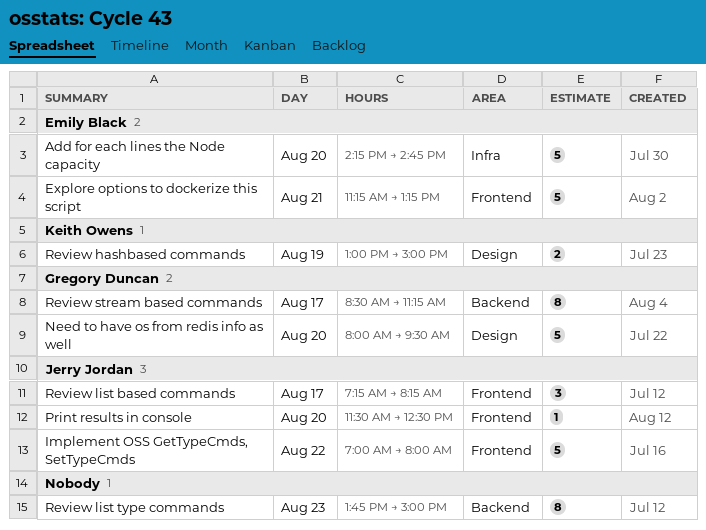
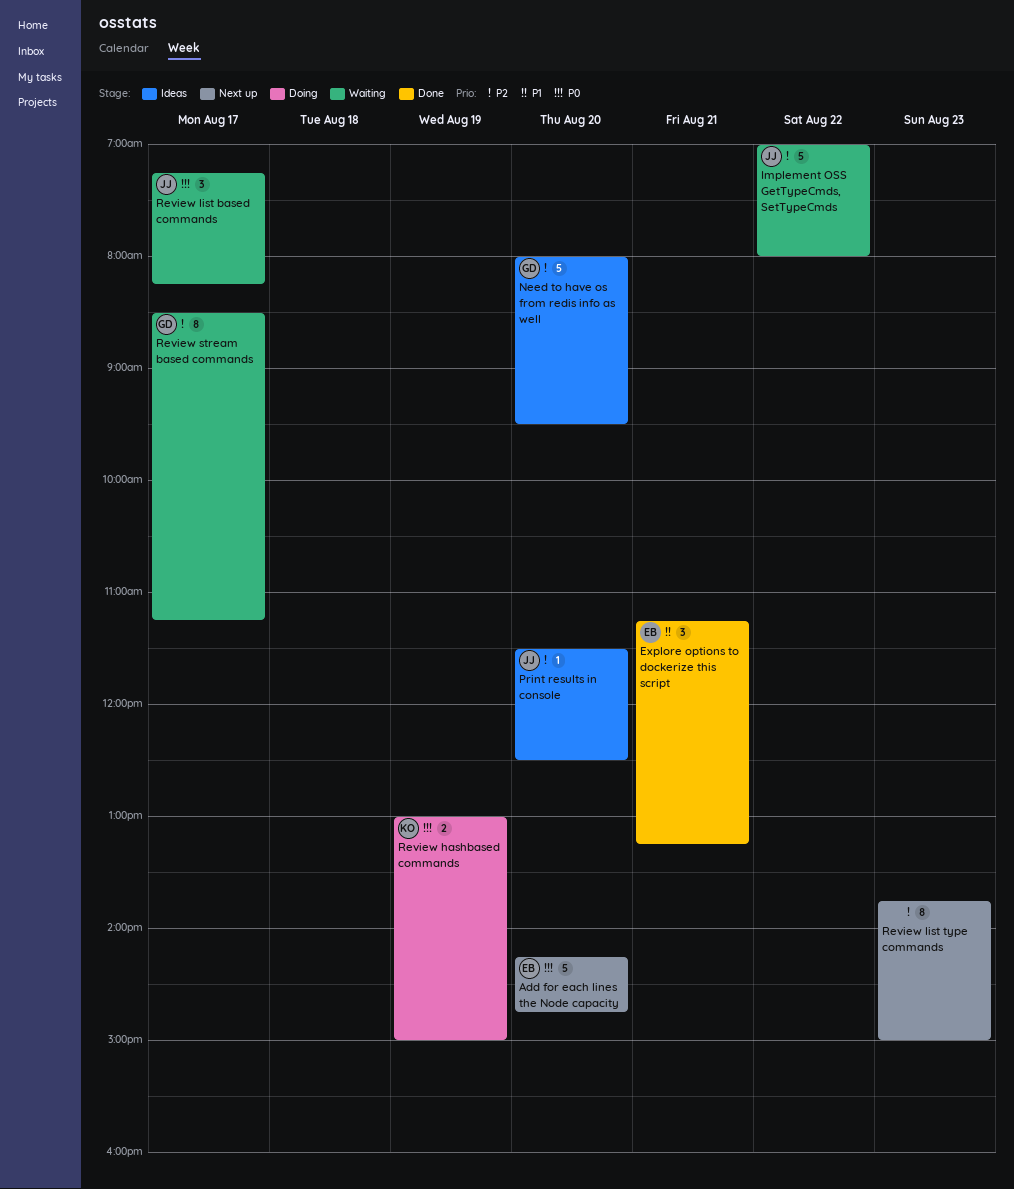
Explore options to dockerize this script, estimate: 5 -> 3

